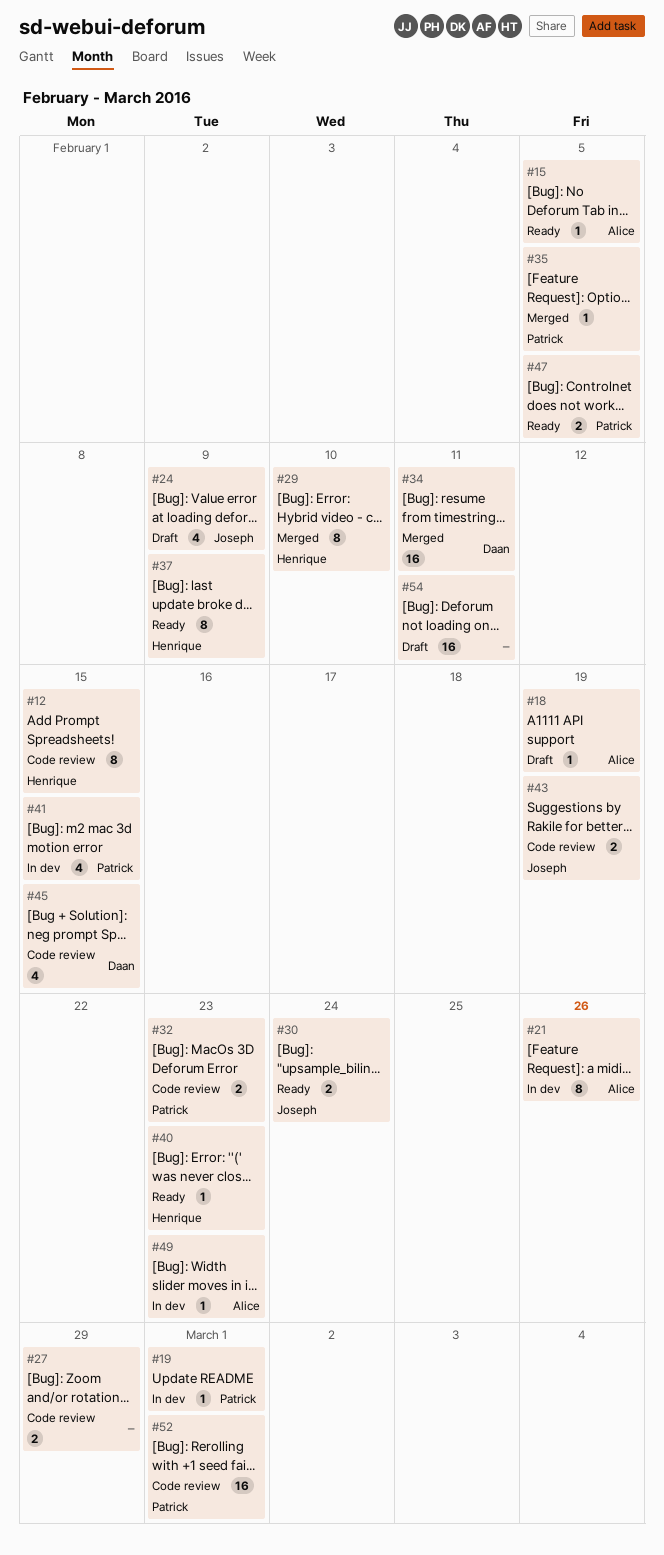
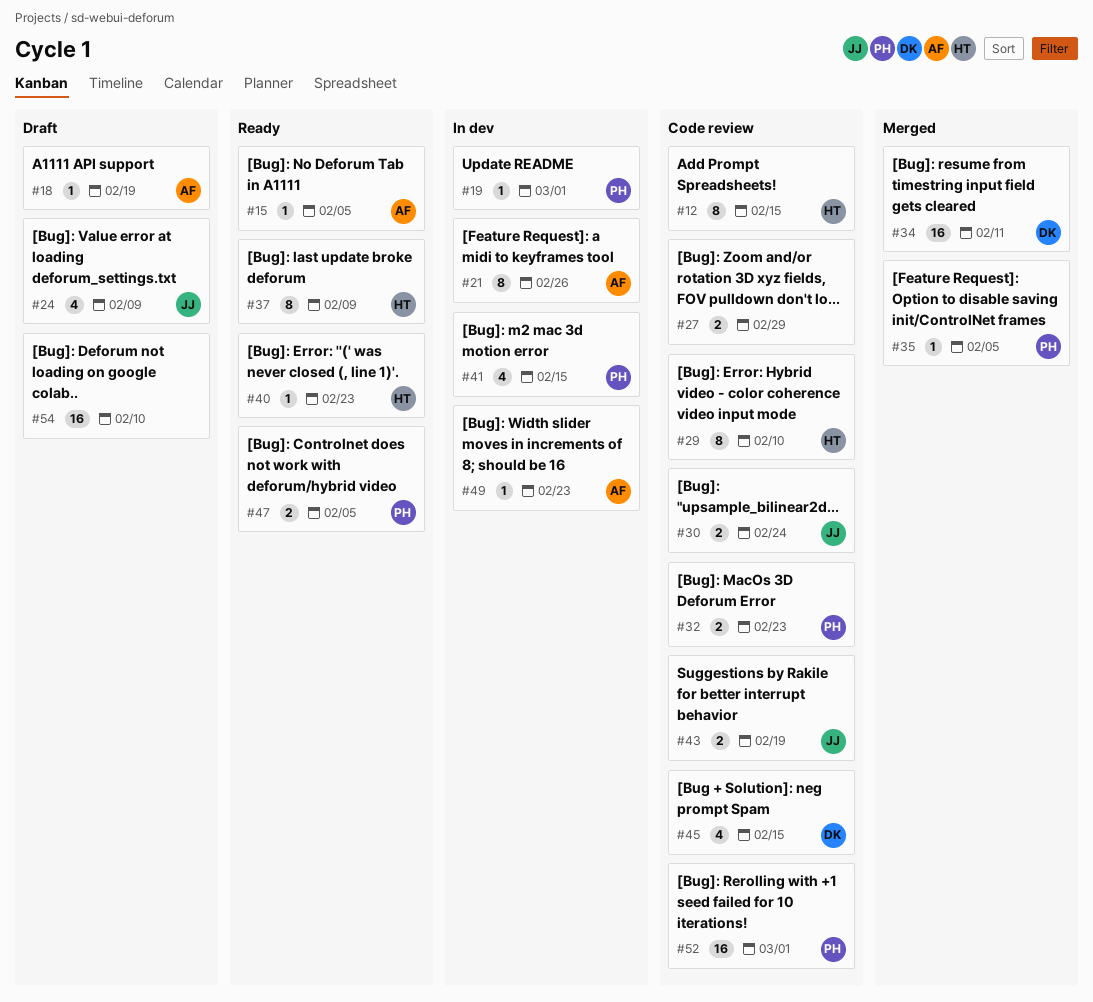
#29, status: Merged -> Code review
#30, status: Ready -> Code review
#54, due: Feb 11 -> Feb 10

